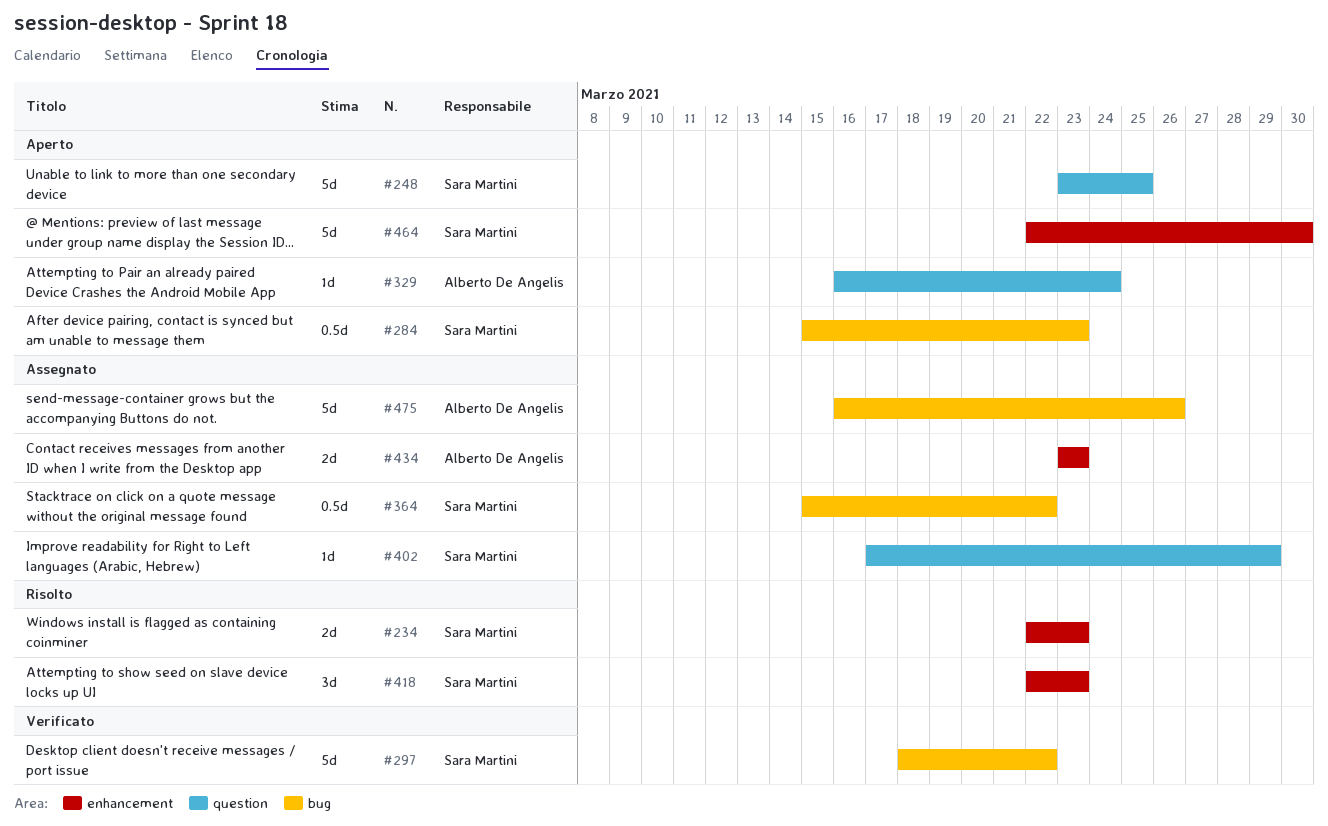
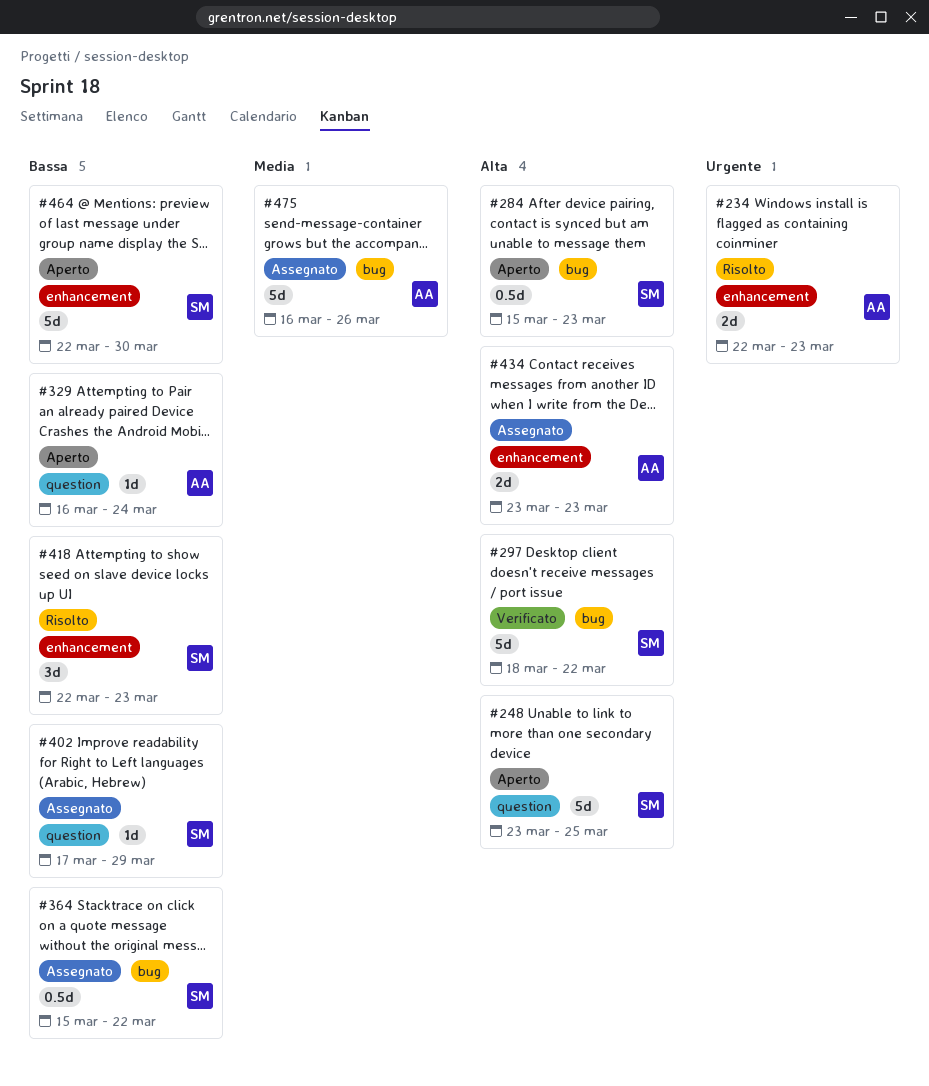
#234, owner: Sara Martini -> Alberto De Angelis

